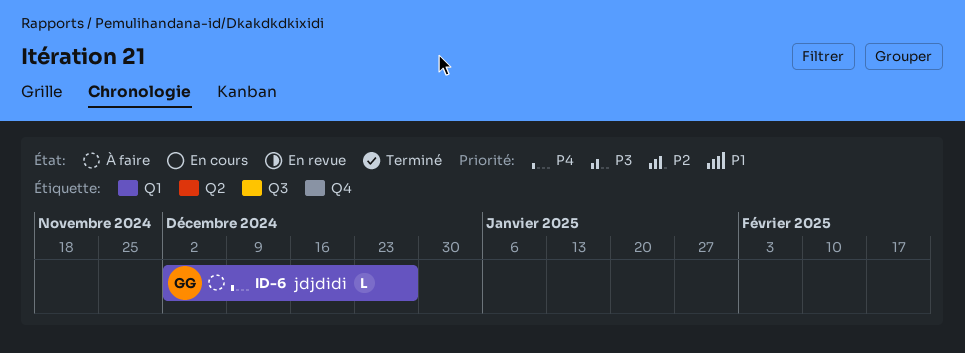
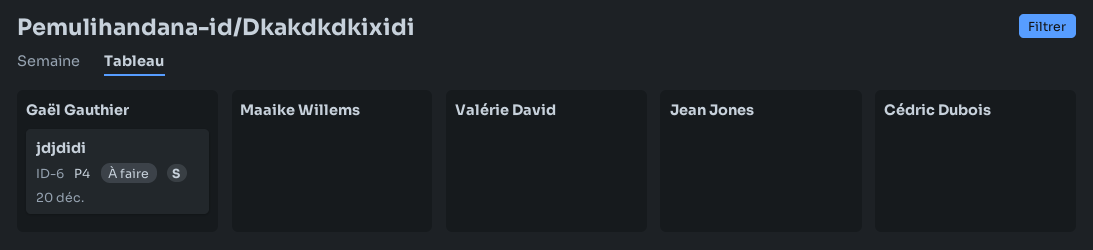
ID-6, estimate: L -> S
ID-6, due: Dec 27 -> Dec 20

